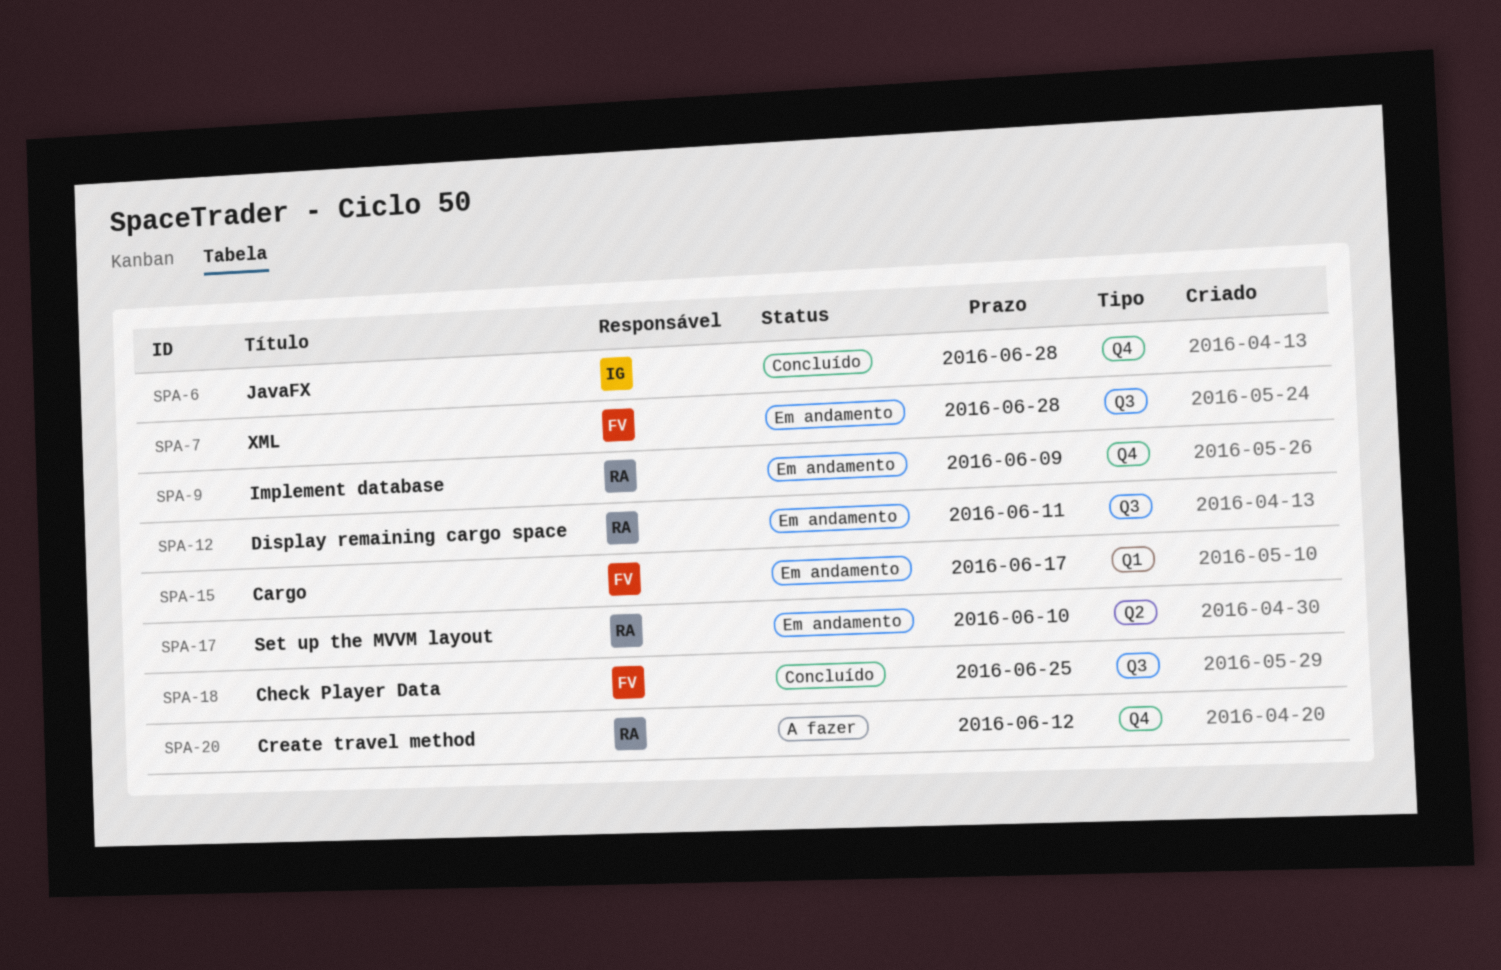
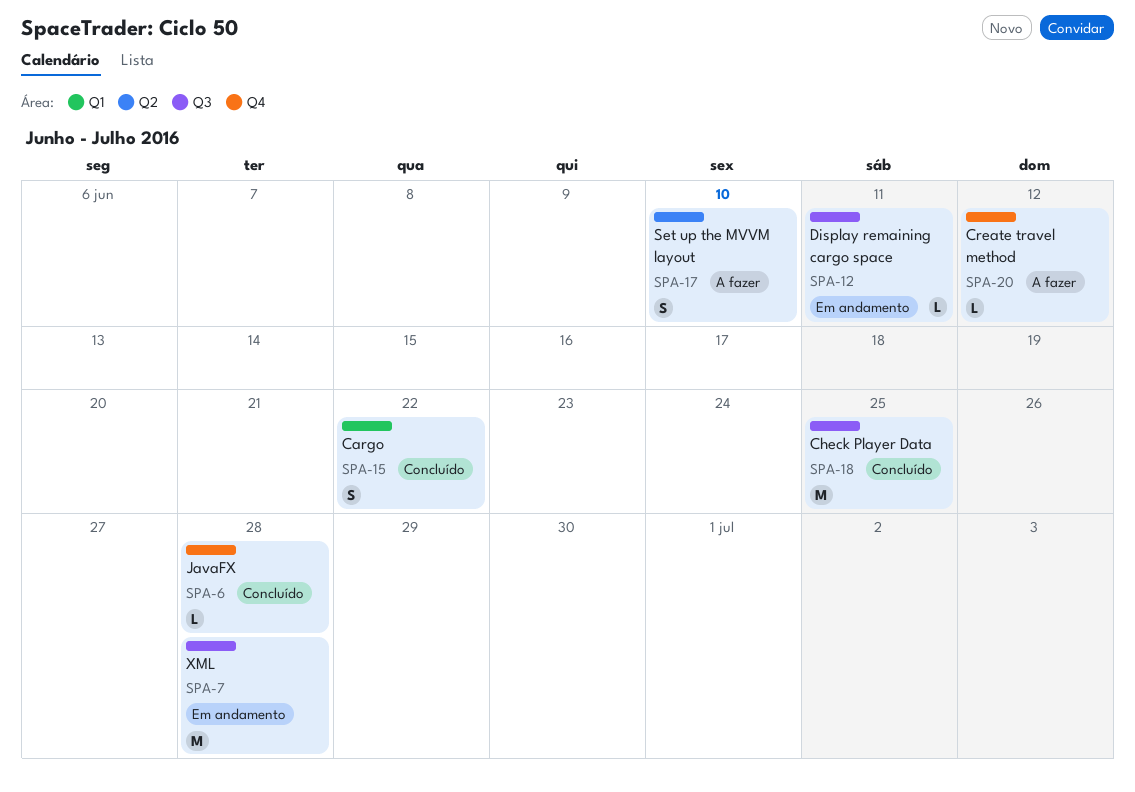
SPA-9: present -> none
SPA-15, status: Em andamento -> Concluído
SPA-15, due: Jun 17 -> Jun 22
SPA-17, status: Em andamento -> A fazer

